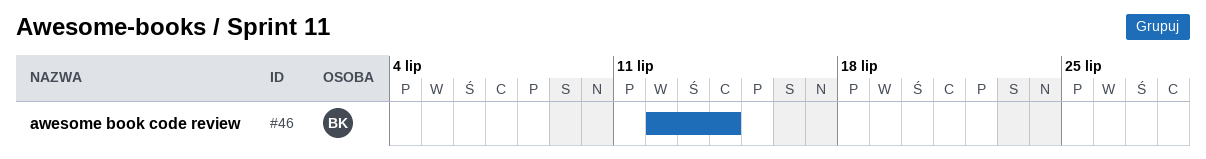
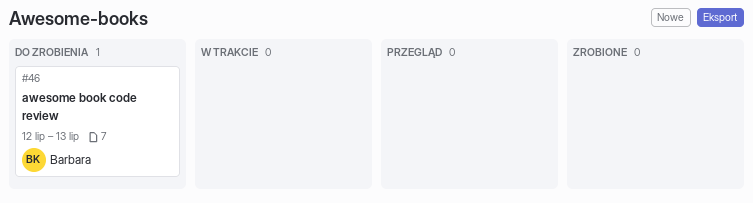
#46, due: Jul 14 -> Jul 13

